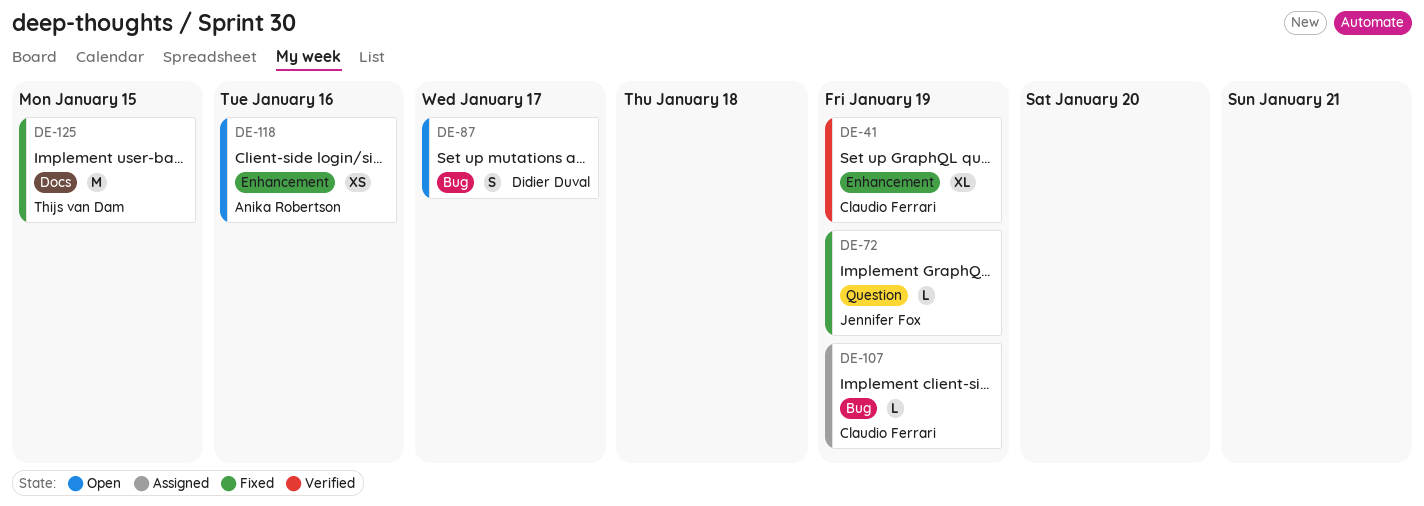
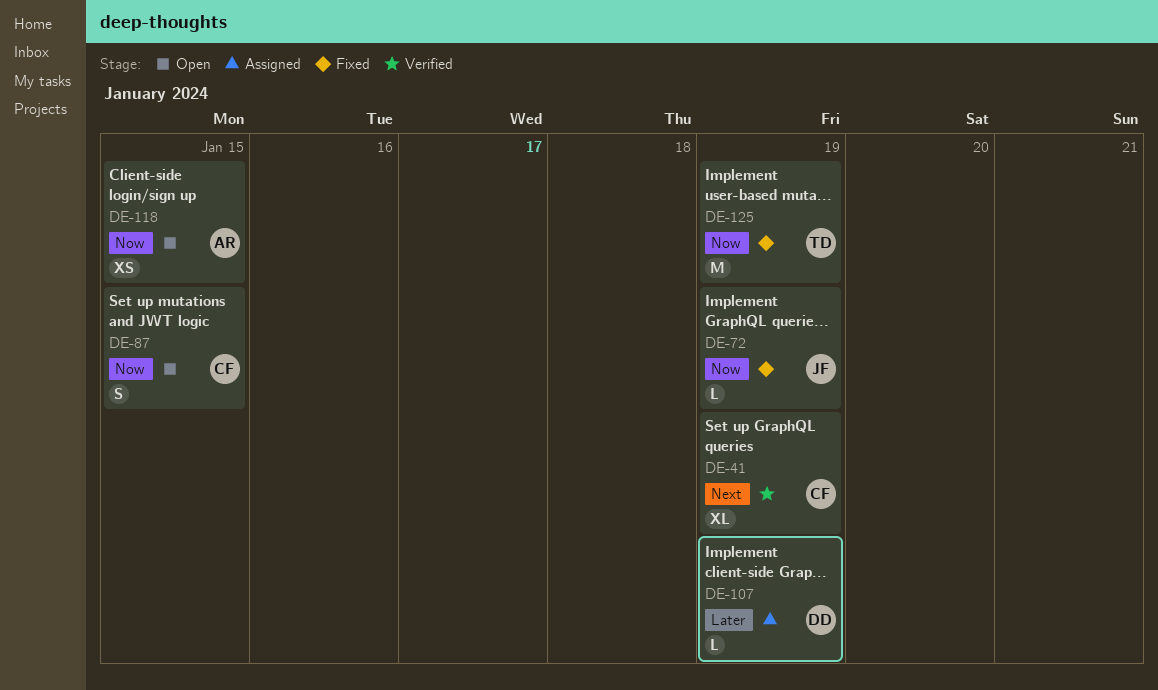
DE-87, owner: Didier Duval -> Claudio Ferrari
DE-87, due: Jan 17 -> Jan 15
DE-107, owner: Claudio Ferrari -> Didier Duval
DE-118, due: Jan 16 -> Jan 15
DE-125, due: Jan 15 -> Jan 19

